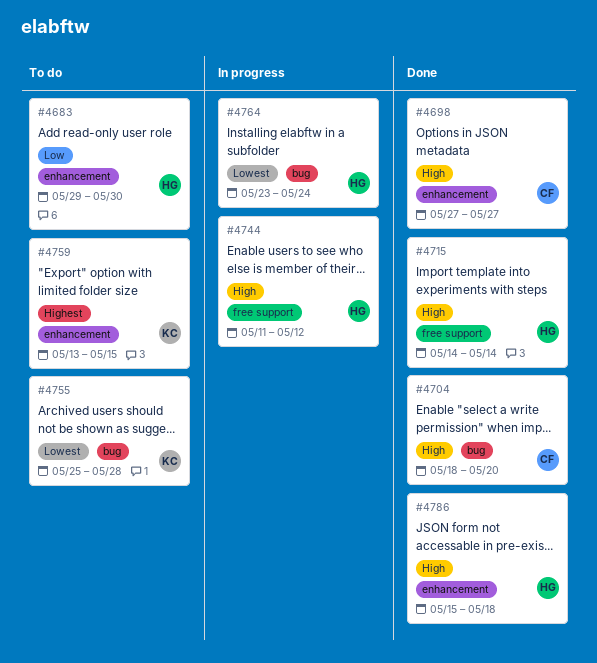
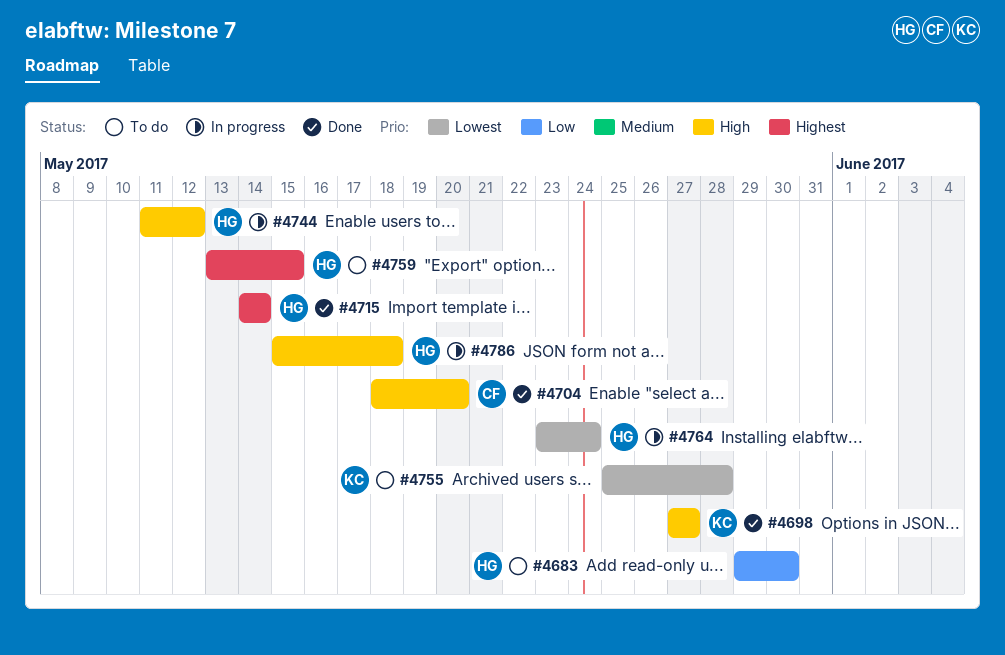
#4698, owner: CF -> KC
#4715, priority: High -> Highest
#4759, owner: KC -> HG
#4786, status: Done -> In progress

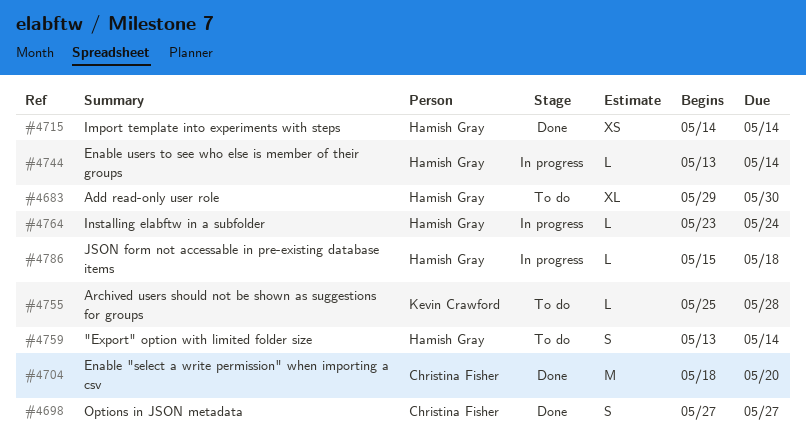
#4698, owner: Kevin Crawford -> Christina Fisher
#4744, start: May 11 -> May 13
#4744, due: May 12 -> May 14
#4759, due: May 15 -> May 14

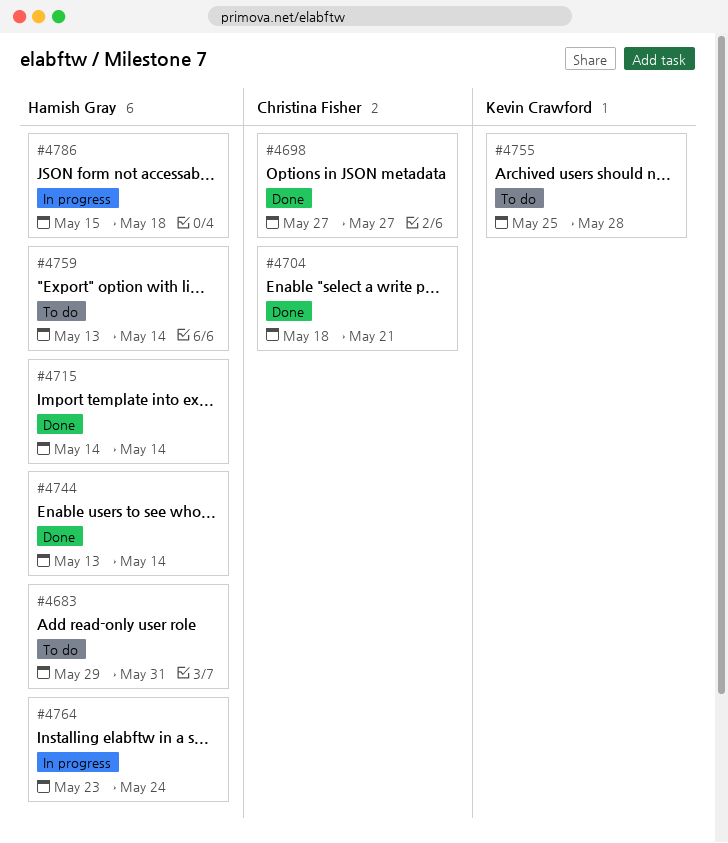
#4683, due: May 30 -> May 31
#4704, due: May 20 -> May 21
#4744, status: In progress -> Done

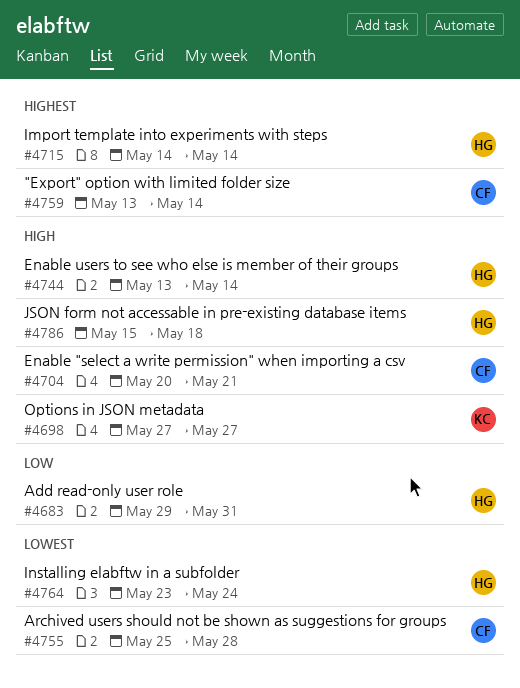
#4698, owner: Christina Fisher -> Kevin Crawford
#4704, start: May 18 -> May 20
#4755, owner: Kevin Crawford -> Christina Fisher
#4759, owner: Hamish Gray -> Christina Fisher

